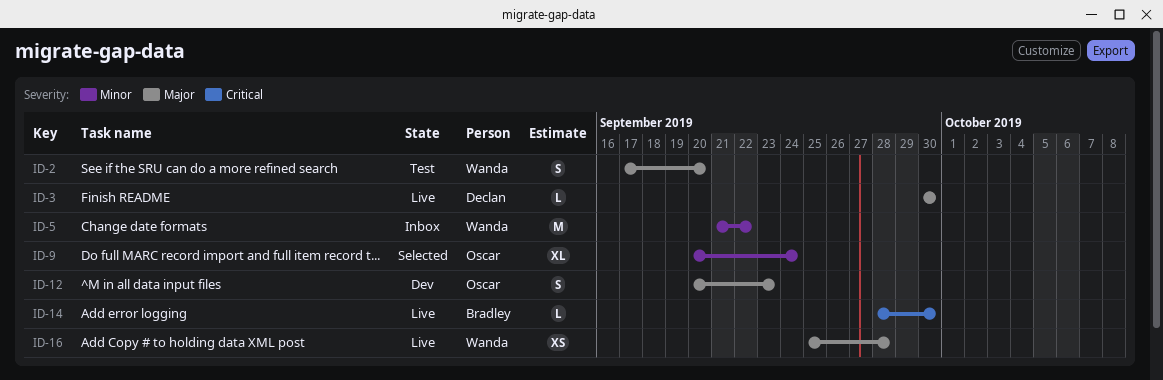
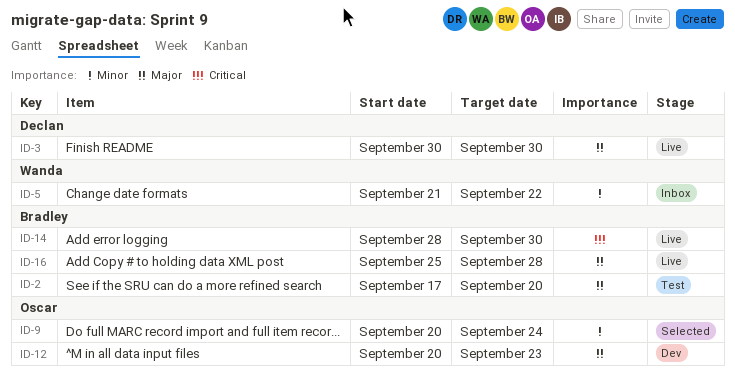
ID-2, owner: Wanda -> Bradley
ID-16, owner: Wanda -> Bradley

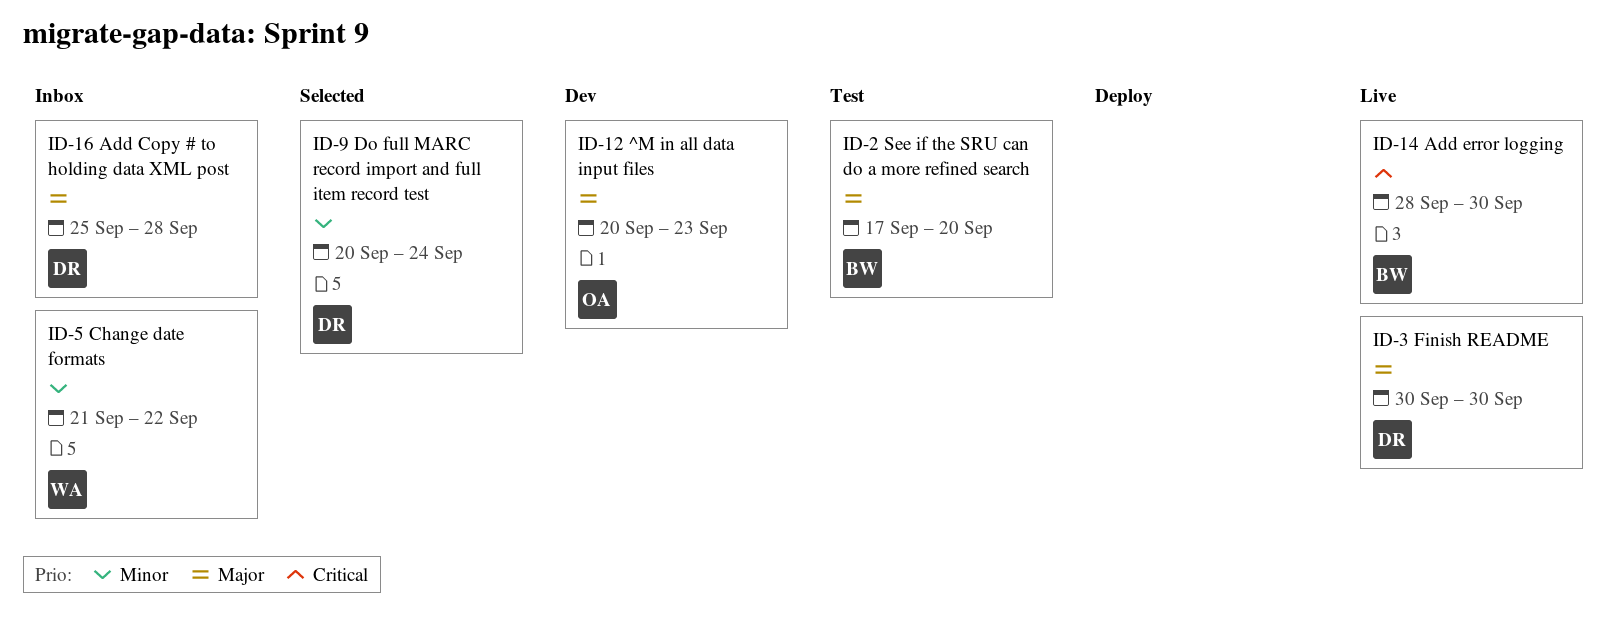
ID-9, owner: Oscar -> Declan
ID-16, status: Live -> Inbox
ID-16, owner: Bradley -> Declan

